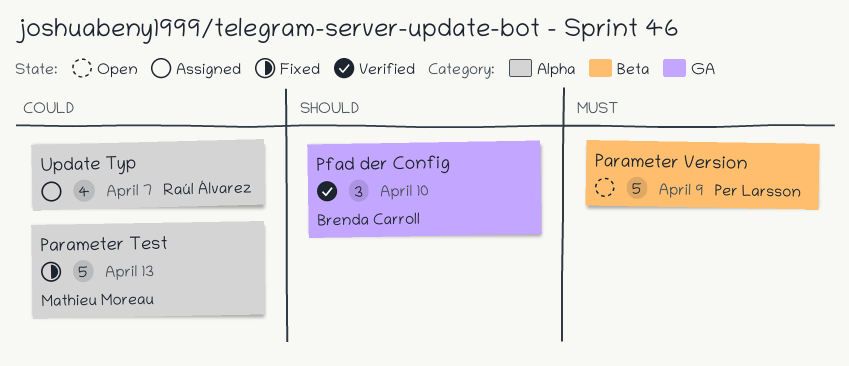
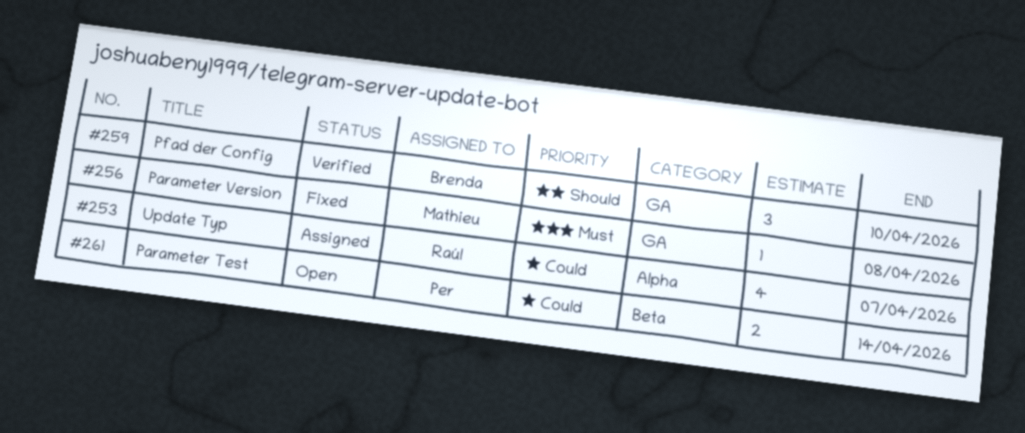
Parameter Test, status: Fixed -> Open
Parameter Test, owner: Mathieu Moreau -> Per Larsson
Parameter Test, label: Alpha -> Beta
Parameter Test, estimate: 5 -> 2
Parameter Test, due: Apr 13 -> Apr 14
Parameter Version, status: Open -> Fixed
Parameter Version, owner: Per Larsson -> Mathieu Moreau
Parameter Version, label: Beta -> GA
Parameter Version, estimate: 5 -> 1
Parameter Version, due: Apr 9 -> Apr 8

